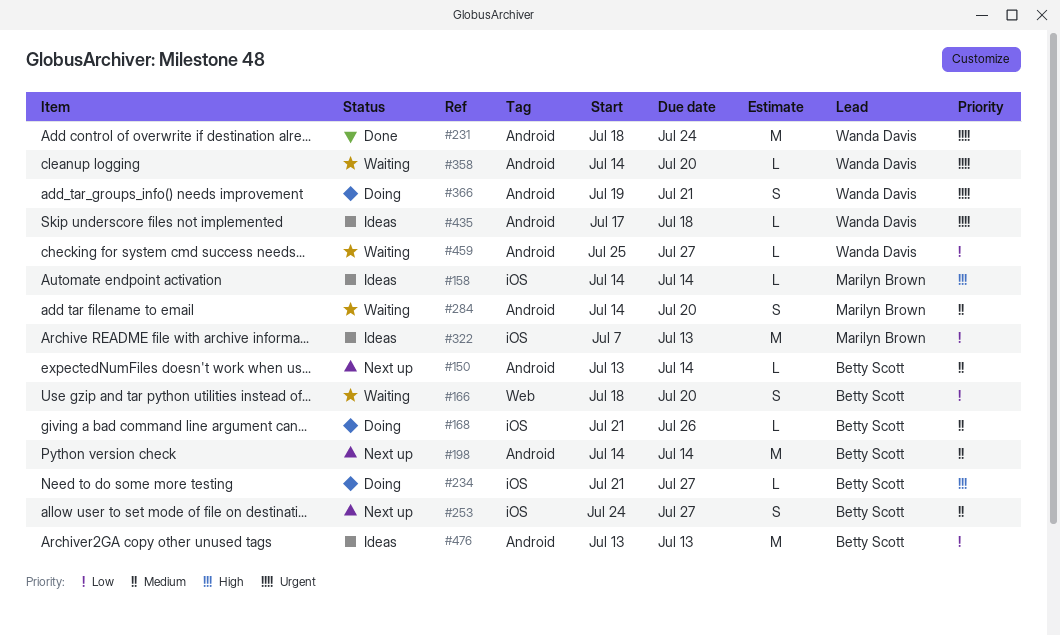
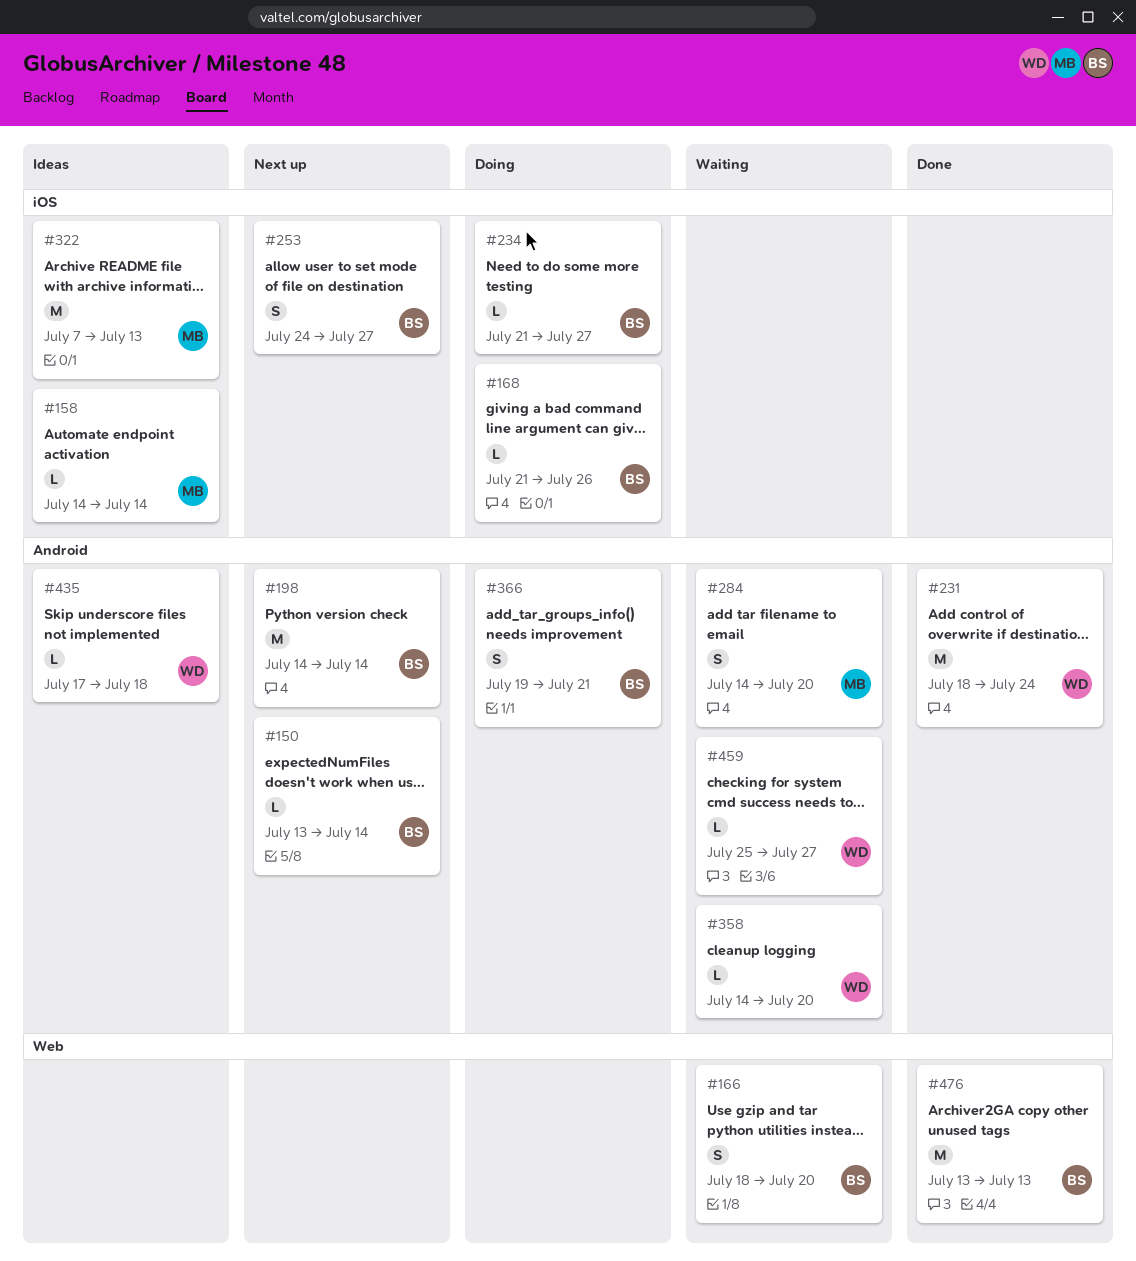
#366, owner: Wanda Davis -> Betty Scott
#476, status: Ideas -> Done
#476, label: Android -> Web

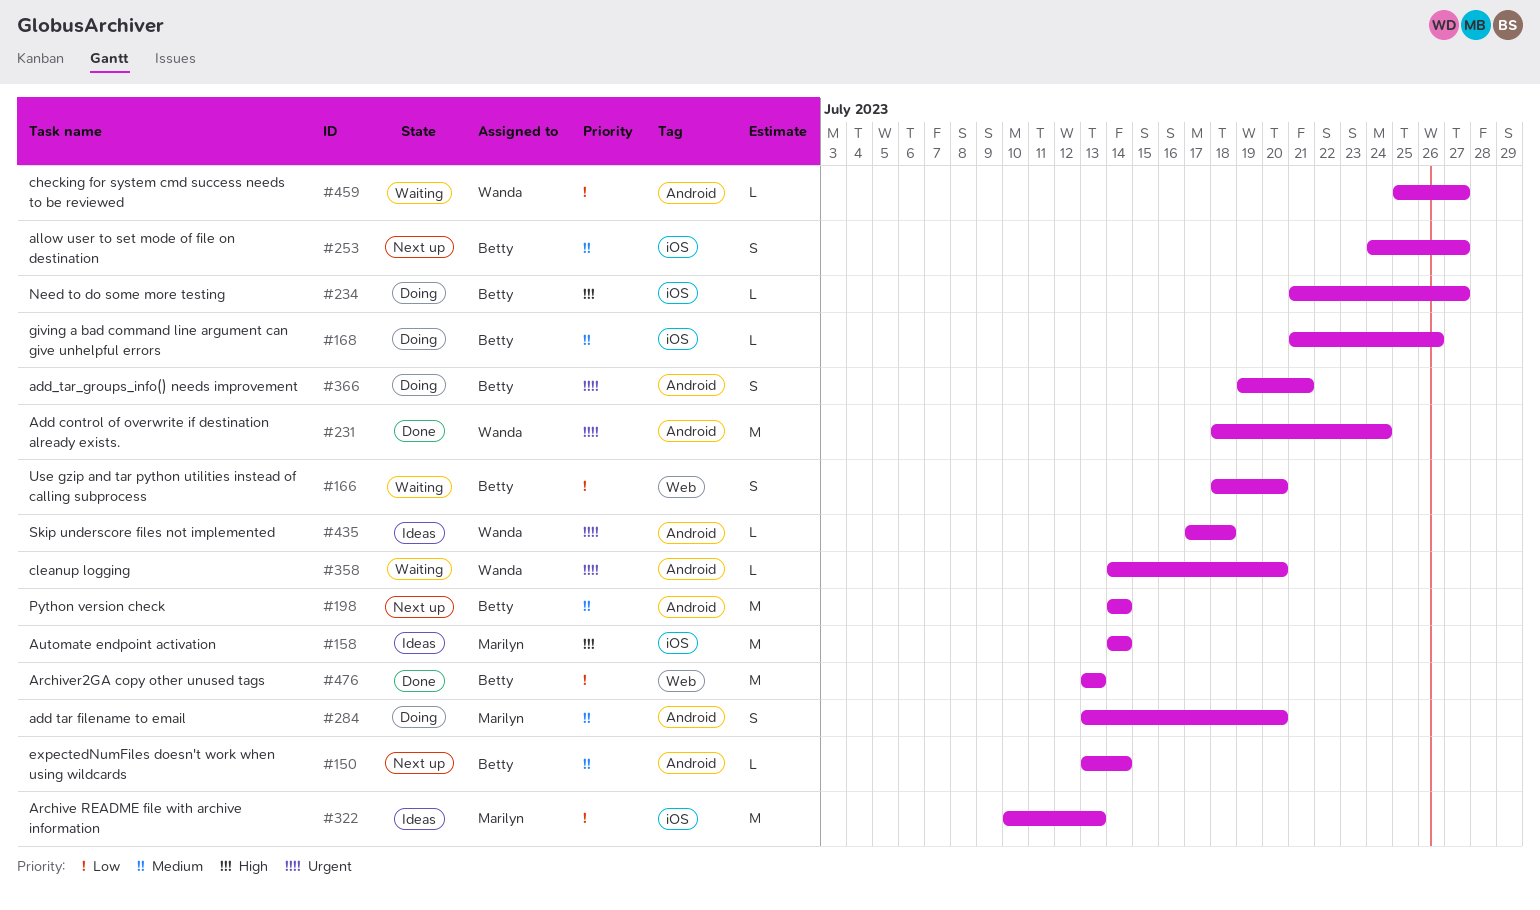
#158, estimate: L -> M
#284, status: Waiting -> Doing
#284, start: Jul 14 -> Jul 13
#322, start: Jul 7 -> Jul 10

